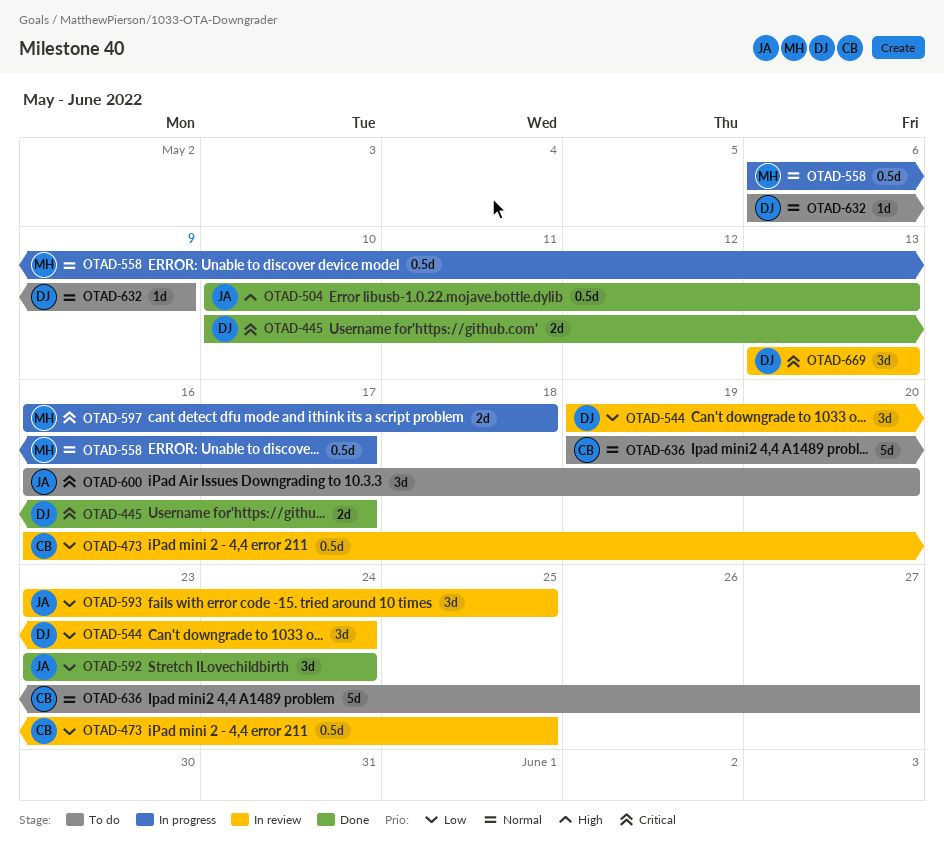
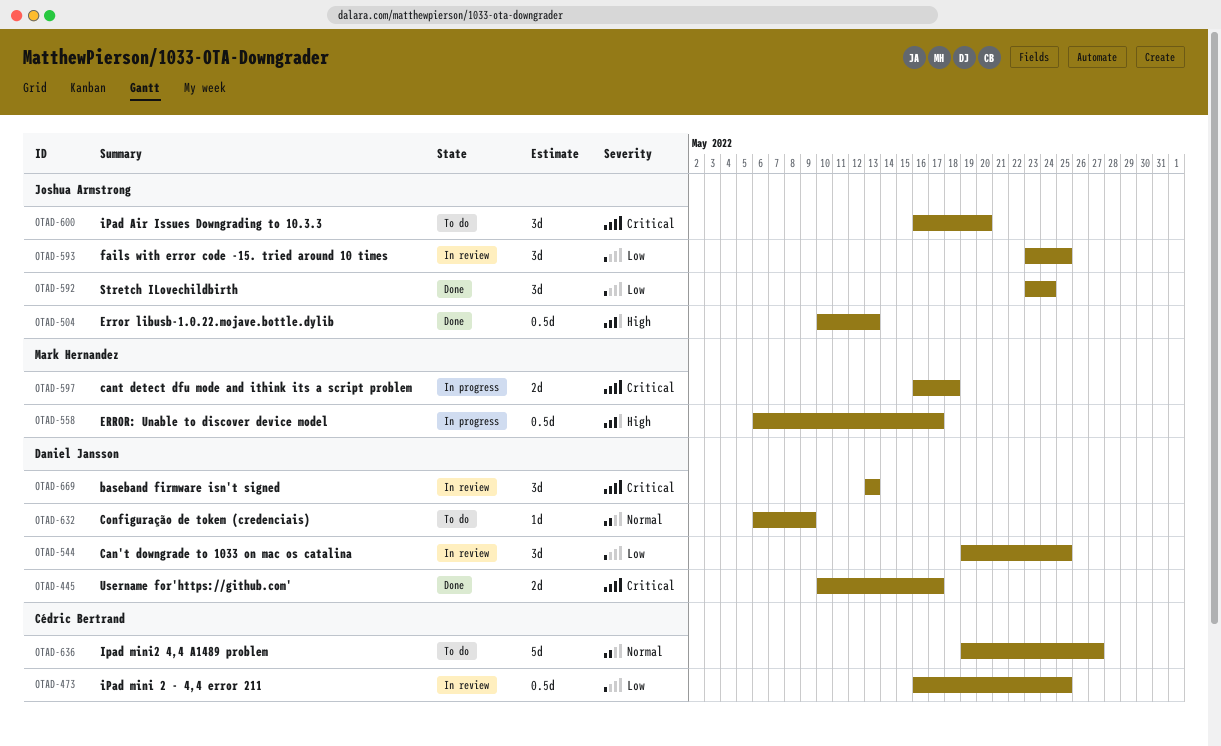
OTAD-544, due: May 24 -> May 25
OTAD-558, priority: Normal -> High

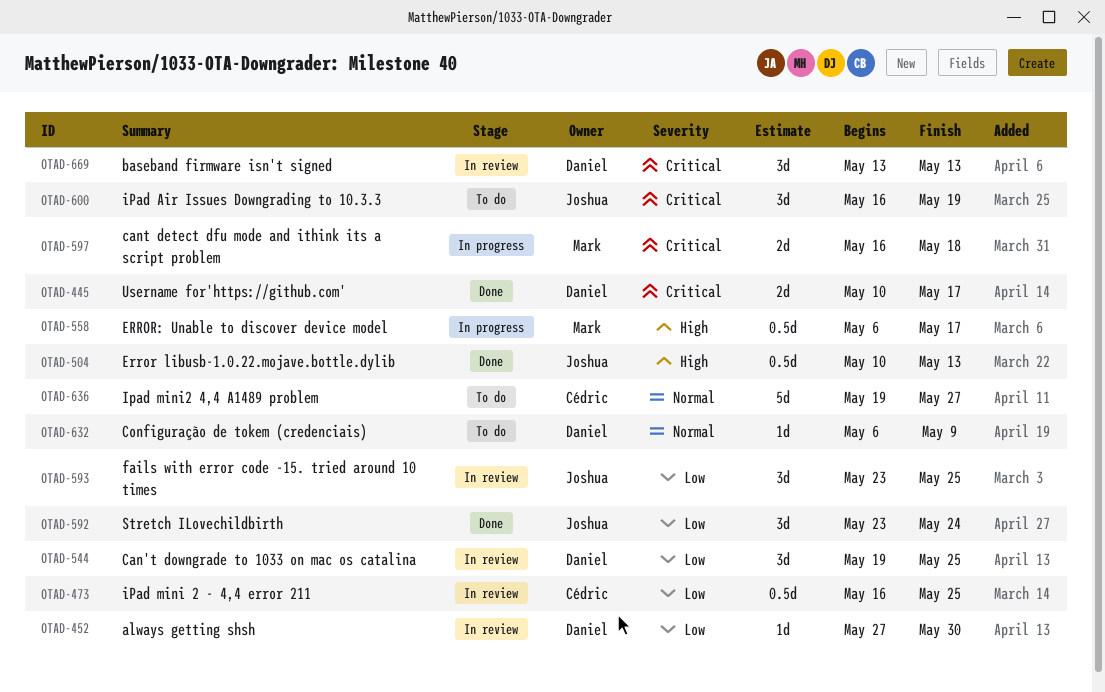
OTAD-452: none -> present
OTAD-600, due: May 20 -> May 19

